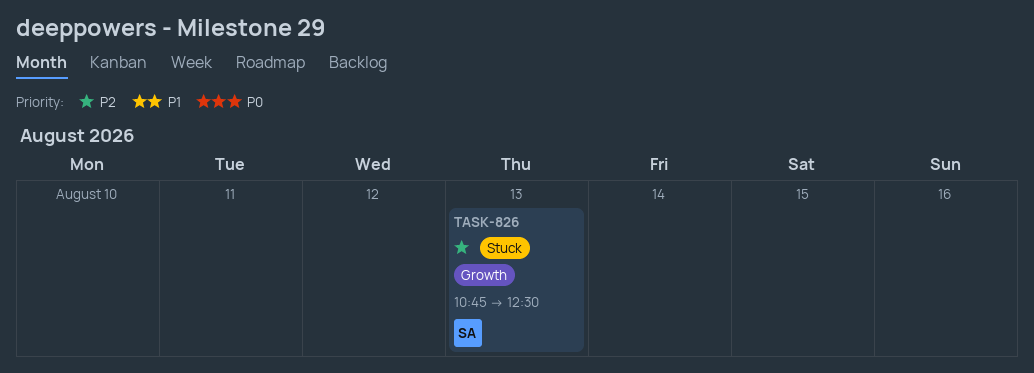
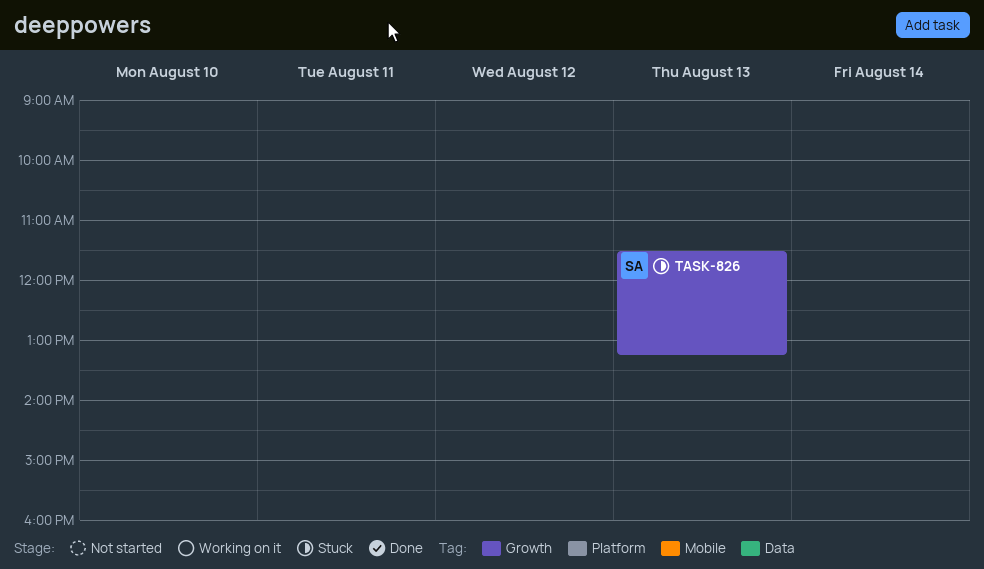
TASK-826, begins: 10:45 -> 11:30
TASK-826, ends: 12:30 -> 13:15

